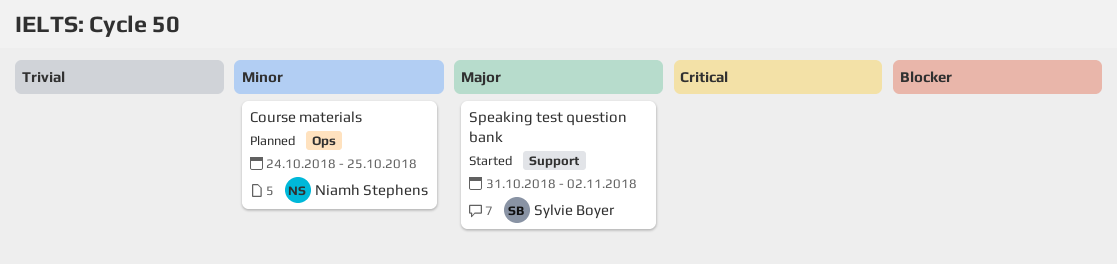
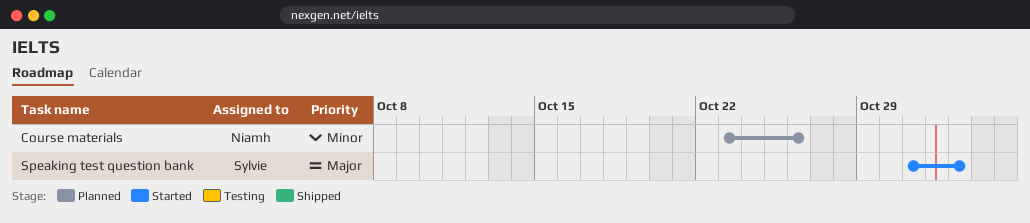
Course materials, start: Oct 24 -> Oct 23
Course materials, due: Oct 25 -> Oct 26

